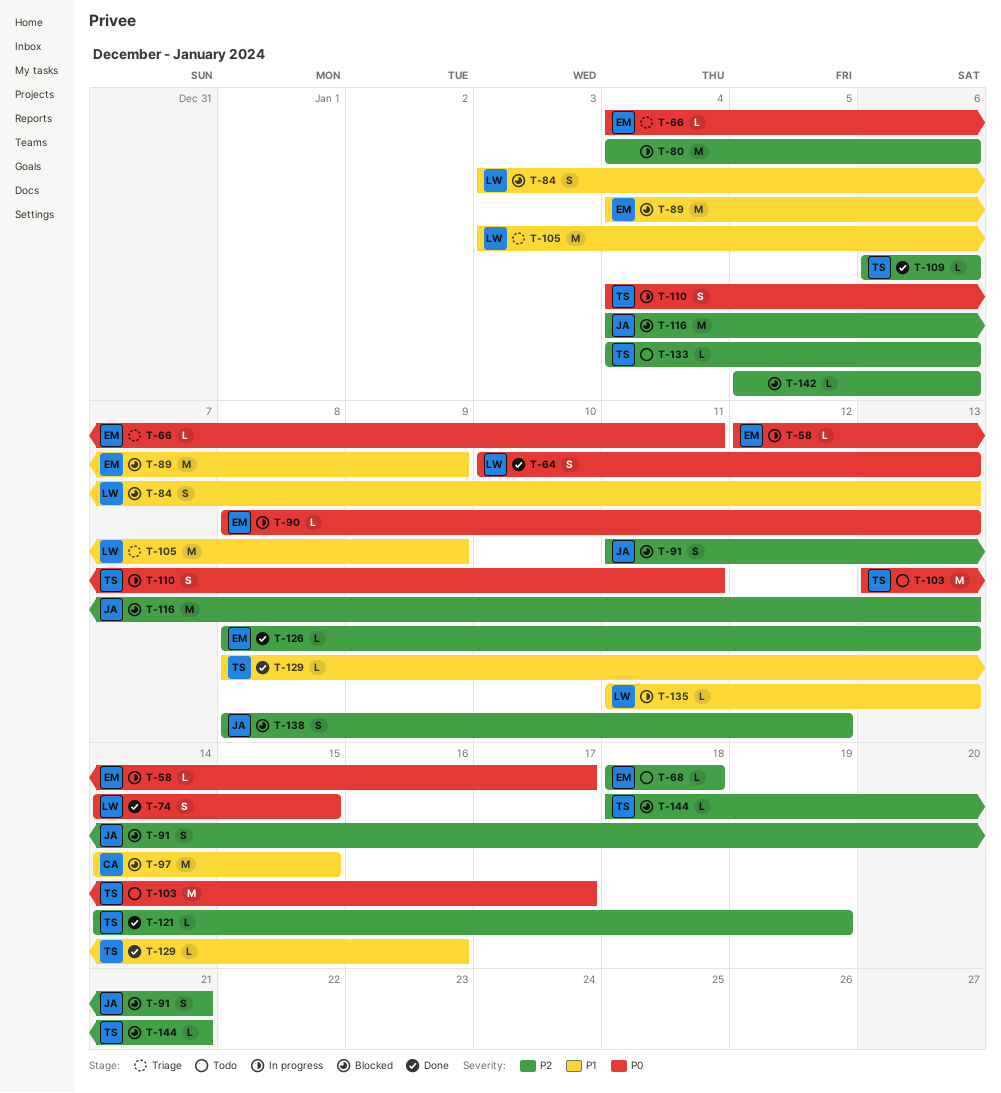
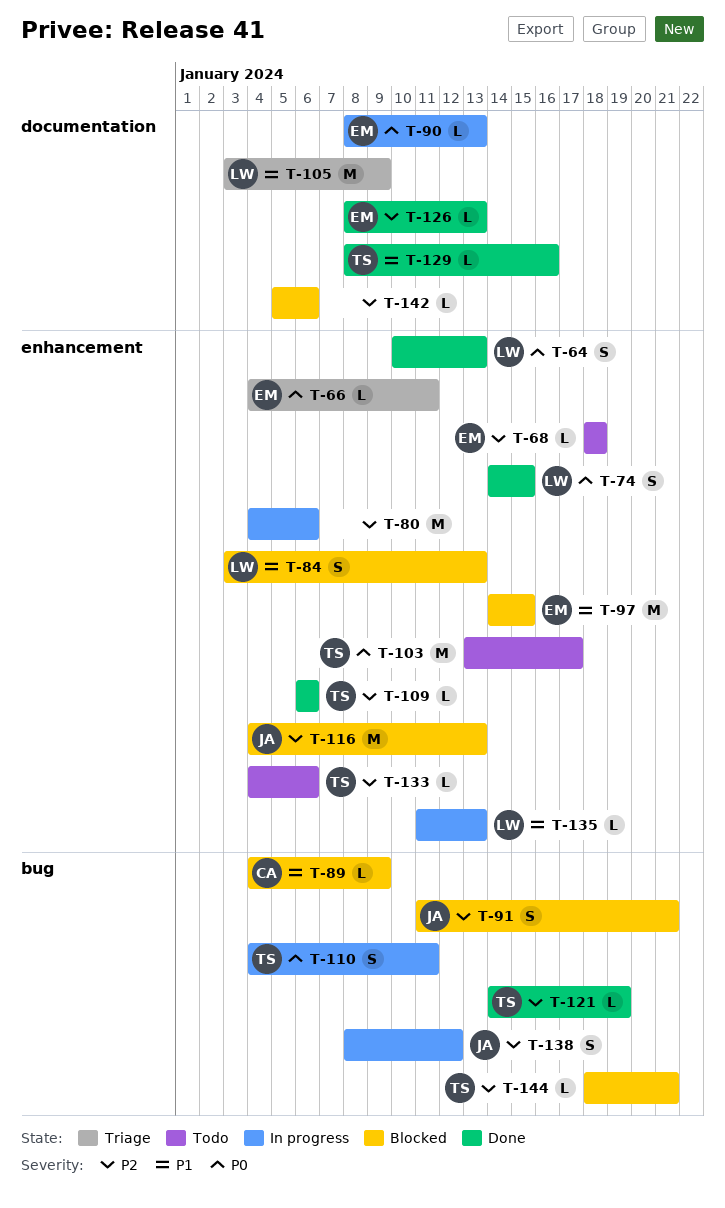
T-58: present -> none
T-89, owner: EM -> CA
T-89, estimate: M -> L
T-97, owner: CA -> EM
T-138, status: Blocked -> In progress

